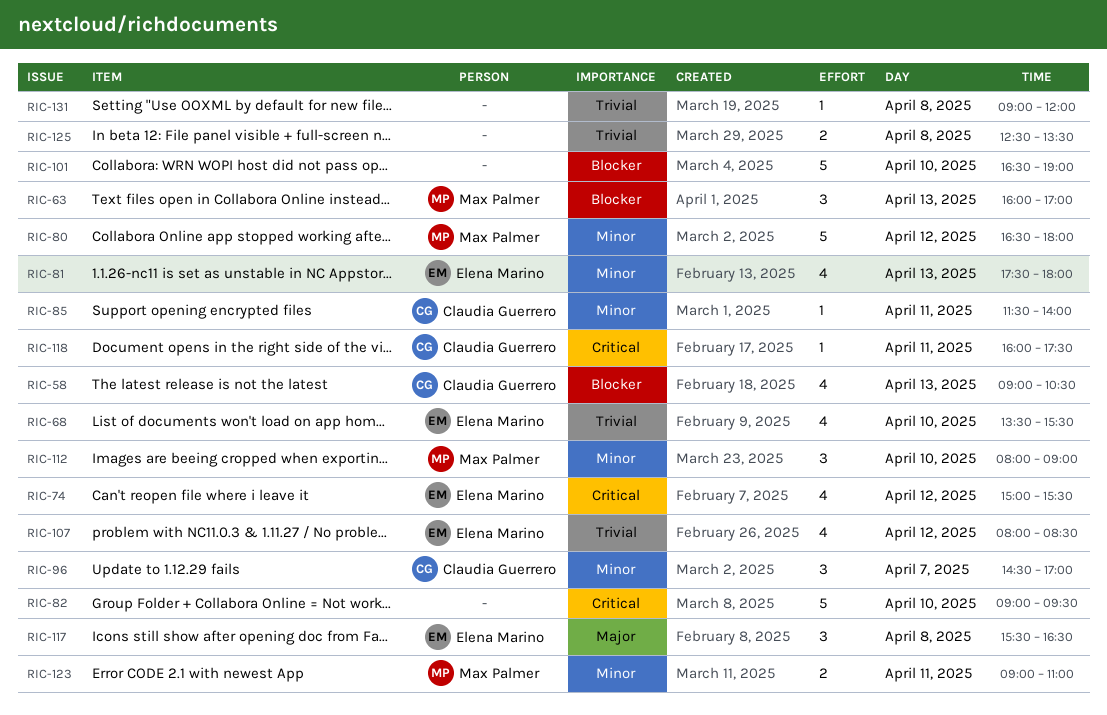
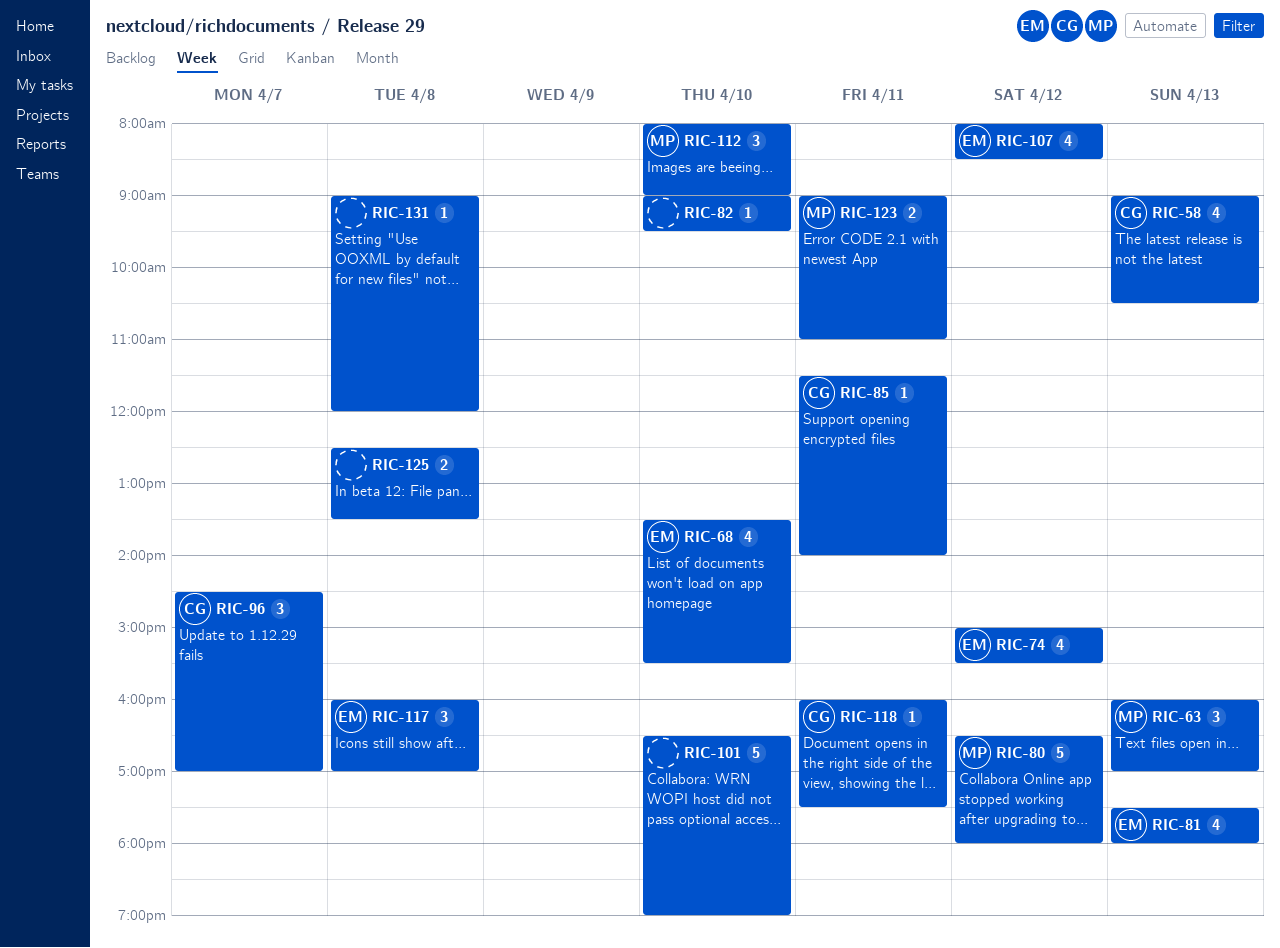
RIC-82, estimate: 5 -> 1
RIC-117, begins: 15:30 -> 16:00
RIC-117, ends: 16:30 -> 17:00

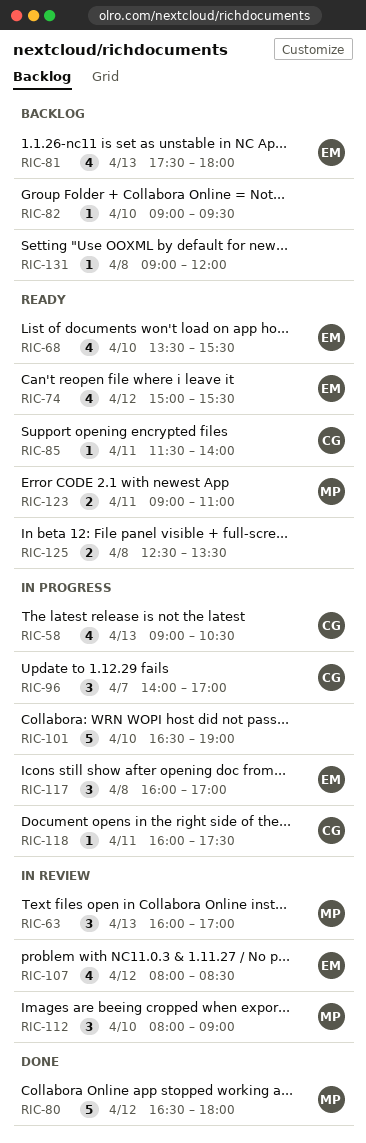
RIC-96, begins: 14:30 -> 14:00

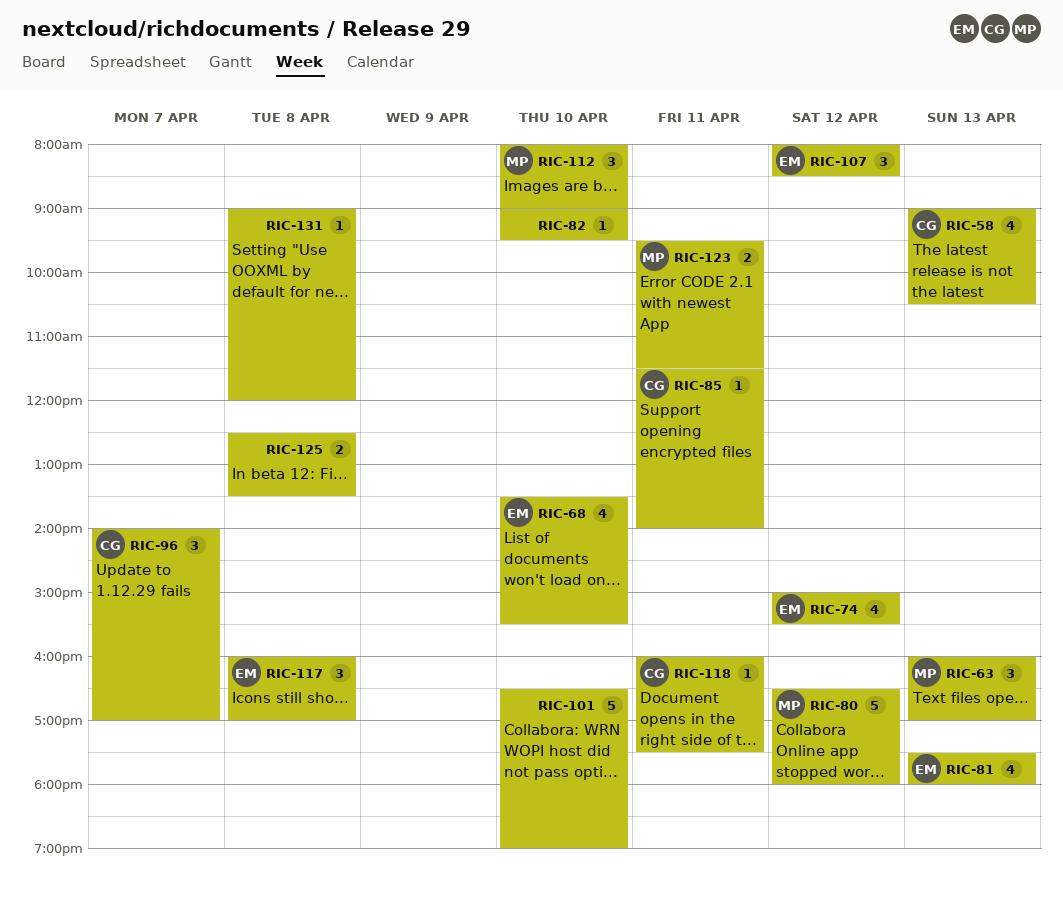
RIC-107, estimate: 4 -> 3
RIC-123, begins: 09:00 -> 09:30
RIC-123, ends: 11:00 -> 11:30

